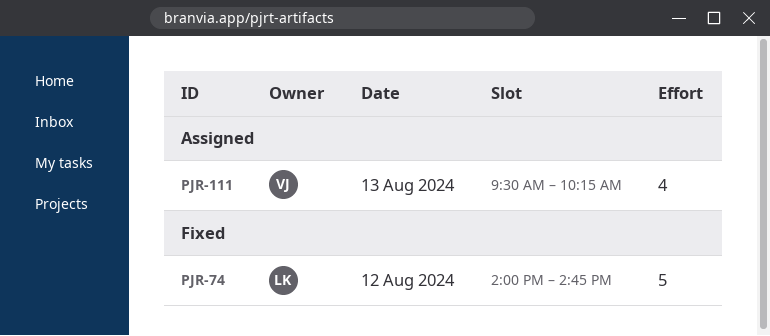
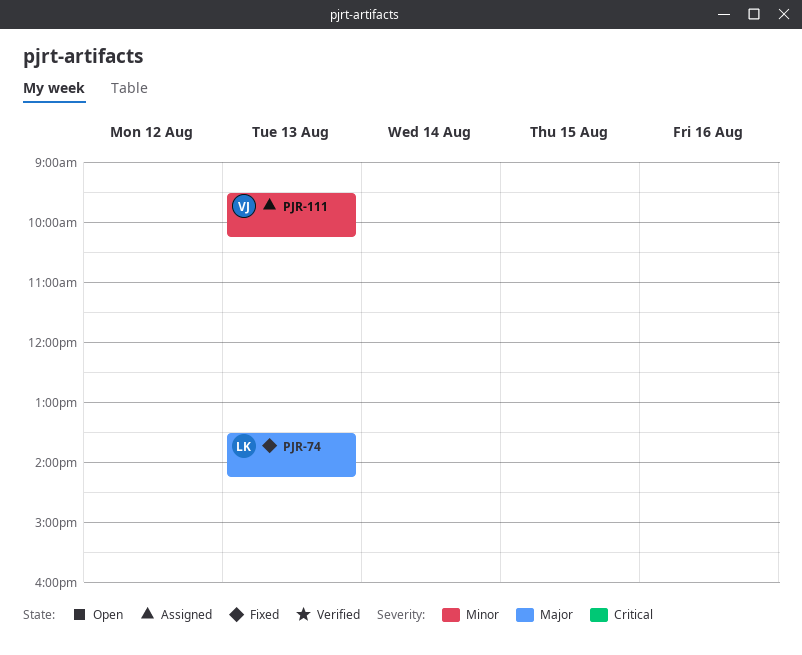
PJR-74, day: Aug 12 -> Aug 13
PJR-74, begins: 14:00 -> 13:30
PJR-74, ends: 14:45 -> 14:15

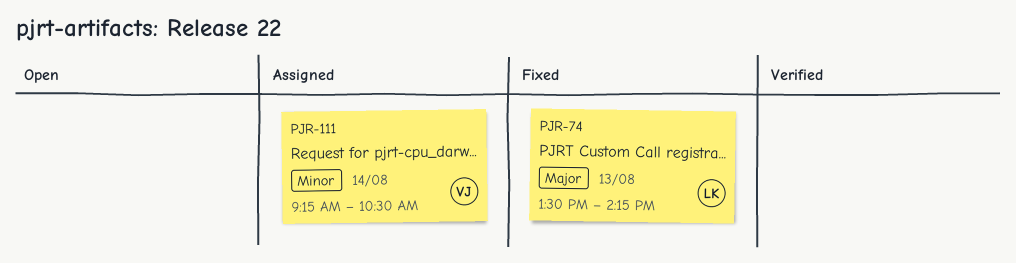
PJR-111, day: Aug 13 -> Aug 14
PJR-111, begins: 09:30 -> 09:15
PJR-111, ends: 10:15 -> 10:30

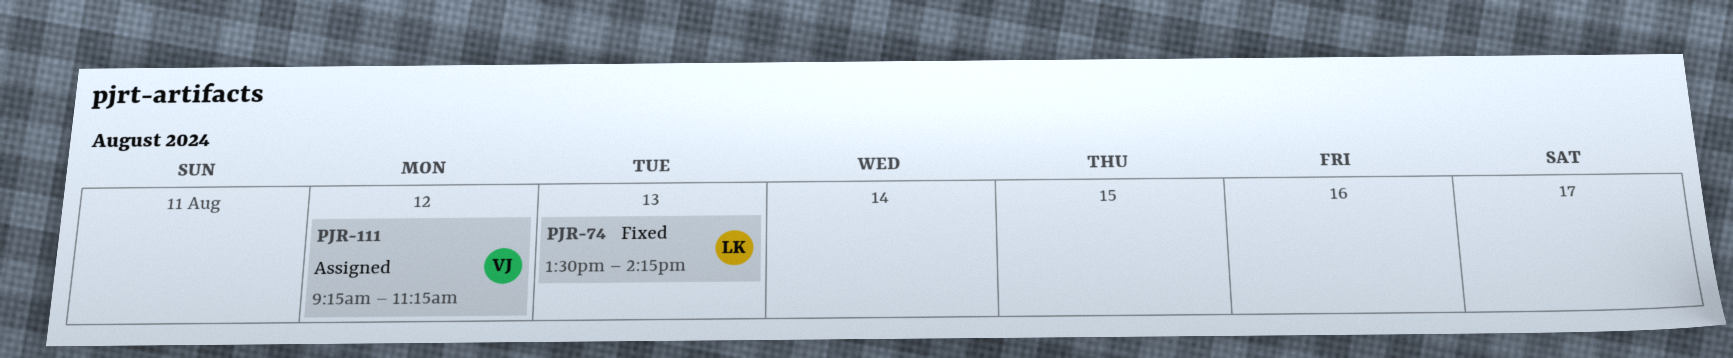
PJR-111, day: Aug 14 -> Aug 12
PJR-111, ends: 10:30 -> 11:15

